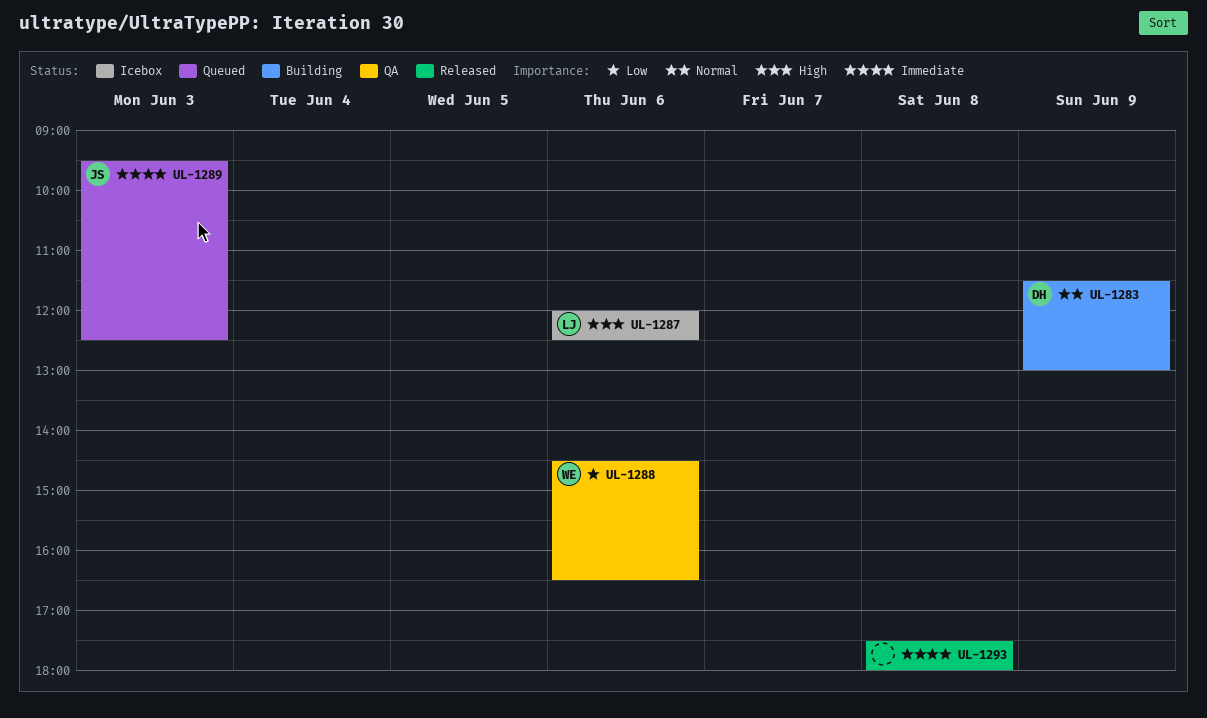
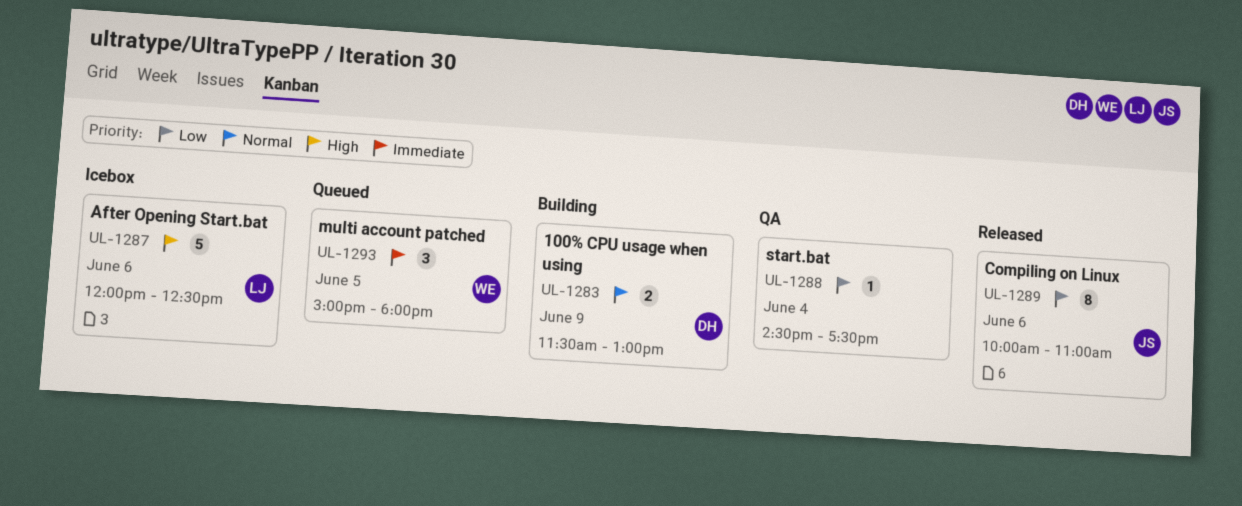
UL-1288, owner: WE -> none
UL-1288, day: Jun 6 -> Jun 4
UL-1288, ends: 16:30 -> 17:30
UL-1289, status: Queued -> Released
UL-1289, priority: Immediate -> Low
UL-1289, day: Jun 3 -> Jun 6
UL-1289, begins: 09:30 -> 10:00
UL-1289, ends: 12:30 -> 11:00
UL-1293, status: Released -> Queued
UL-1293, owner: none -> WE
UL-1293, day: Jun 8 -> Jun 5
UL-1293, begins: 17:30 -> 15:00

